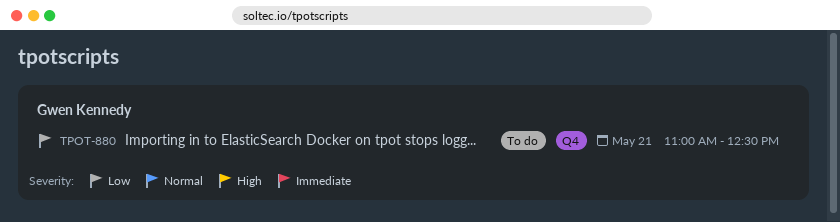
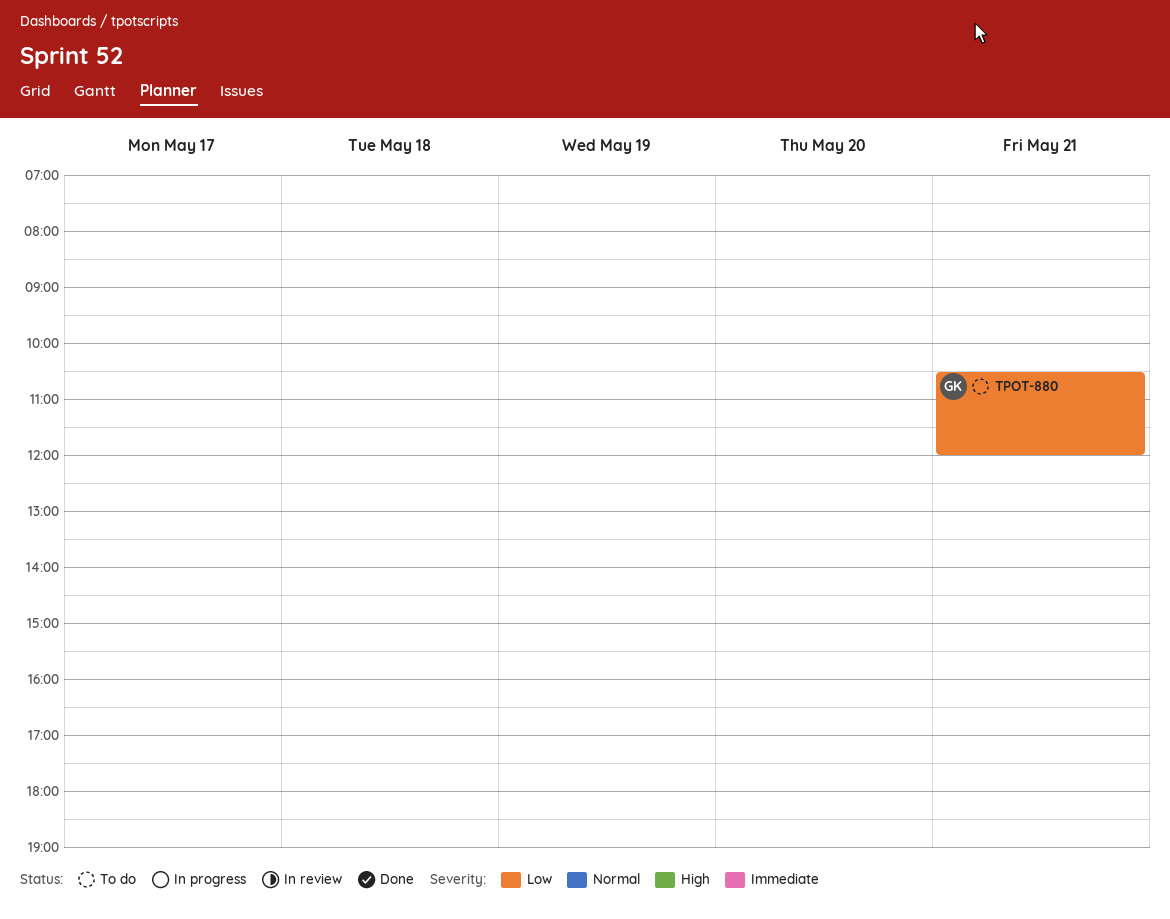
TPOT-880, begins: 11:00 -> 10:30
TPOT-880, ends: 12:30 -> 12:00

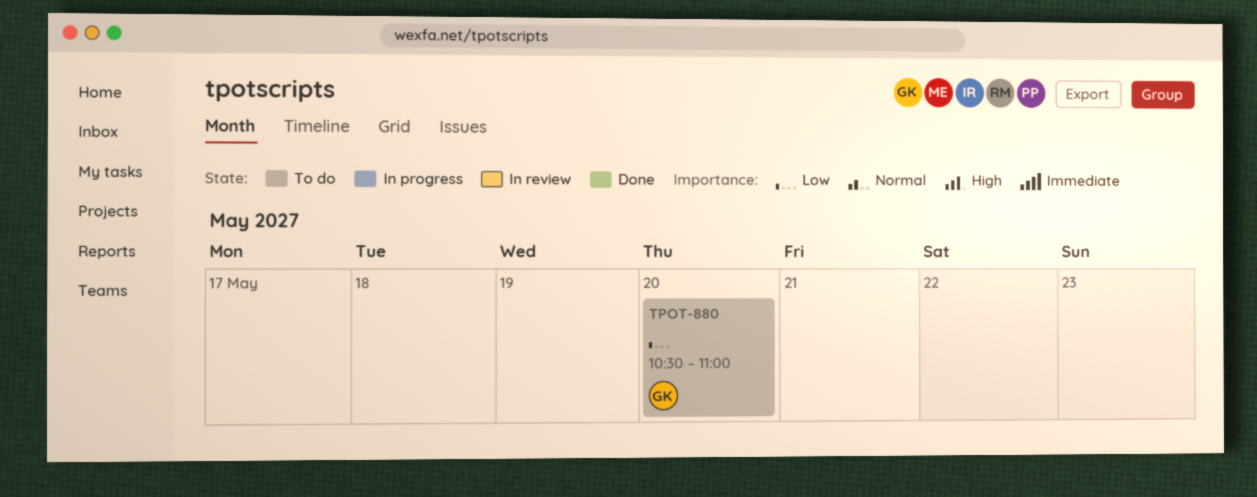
TPOT-880, day: May 21 -> May 20
TPOT-880, ends: 12:00 -> 11:00

